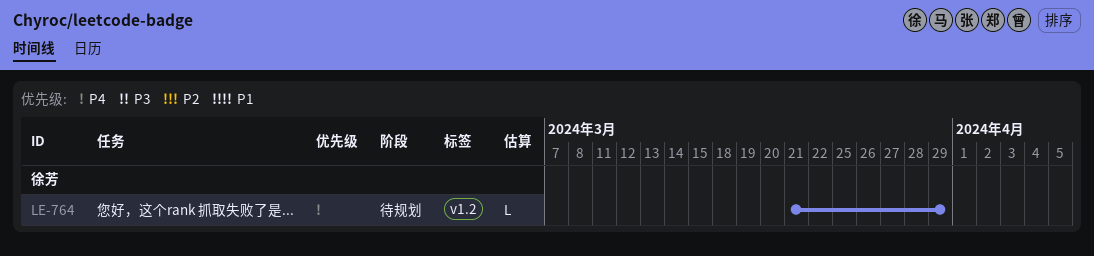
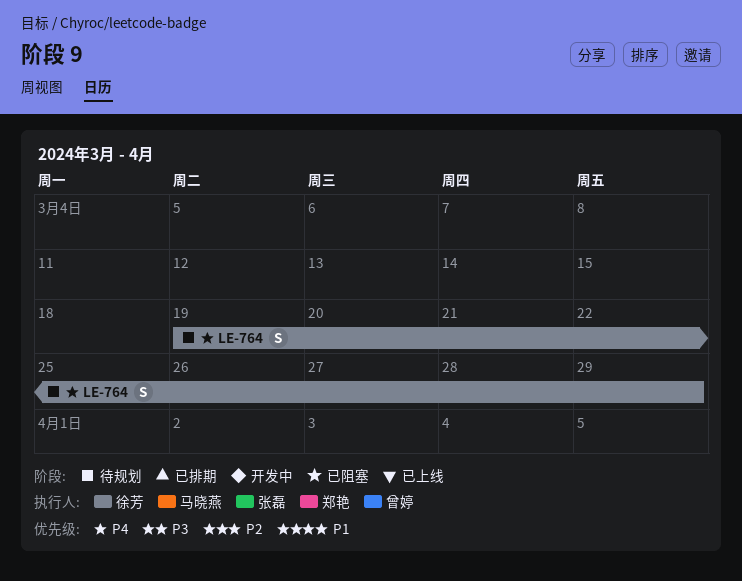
LE-764, estimate: L -> S
LE-764, start: Mar 21 -> Mar 19

